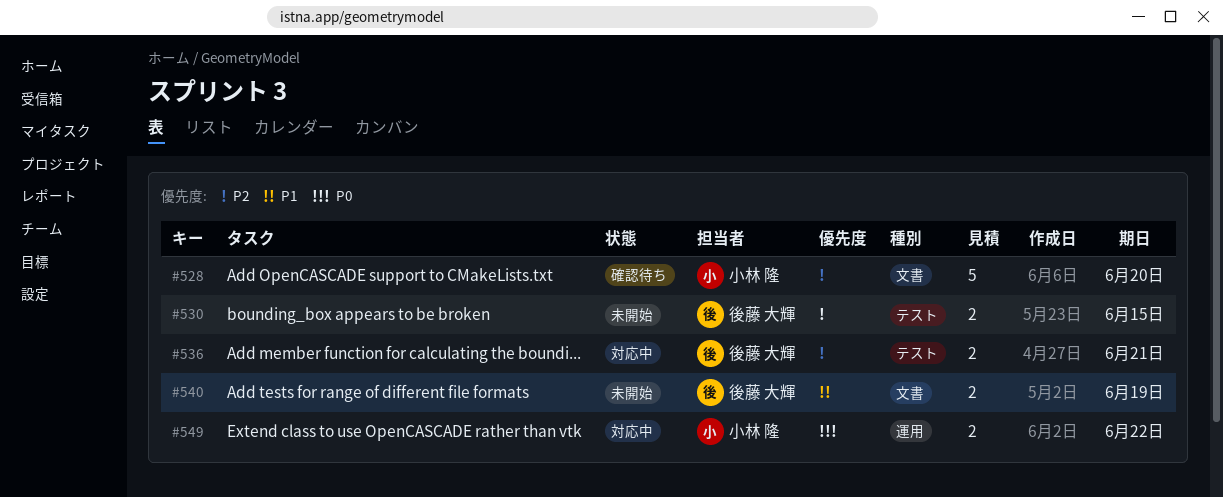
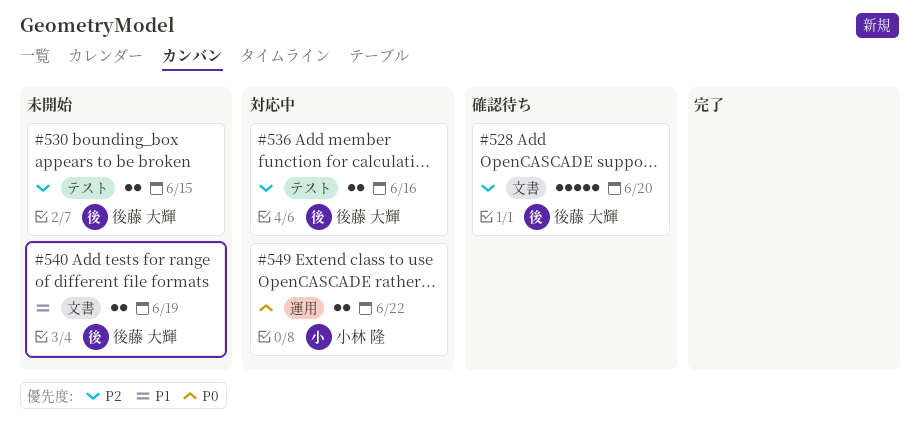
#528, owner: 小林 隆 -> 後藤 大輝
#536, due: Jun 21 -> Jun 16

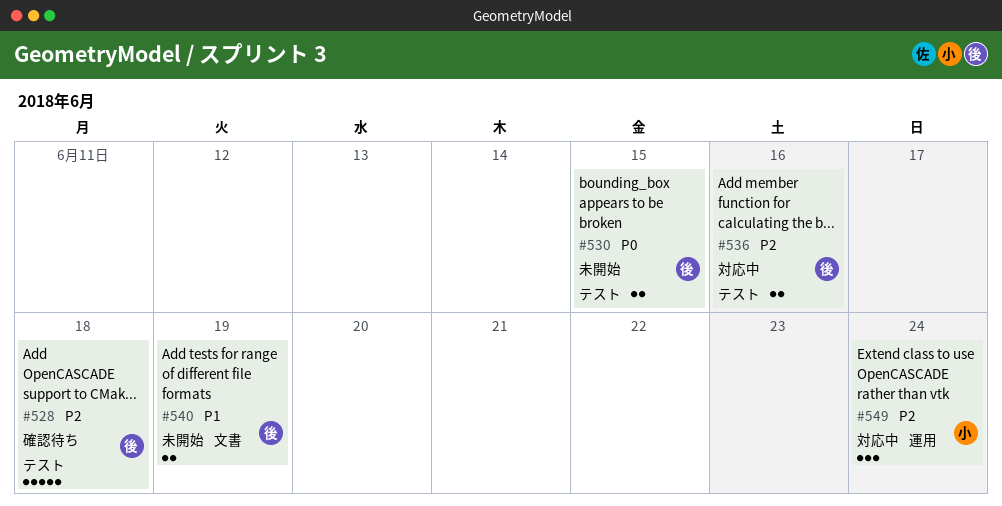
#528, label: 文書 -> テスト
#528, due: Jun 20 -> Jun 18
#530, priority: P2 -> P0
#549, priority: P0 -> P2
#549, estimate: 2 -> 3
#549, due: Jun 22 -> Jun 24

